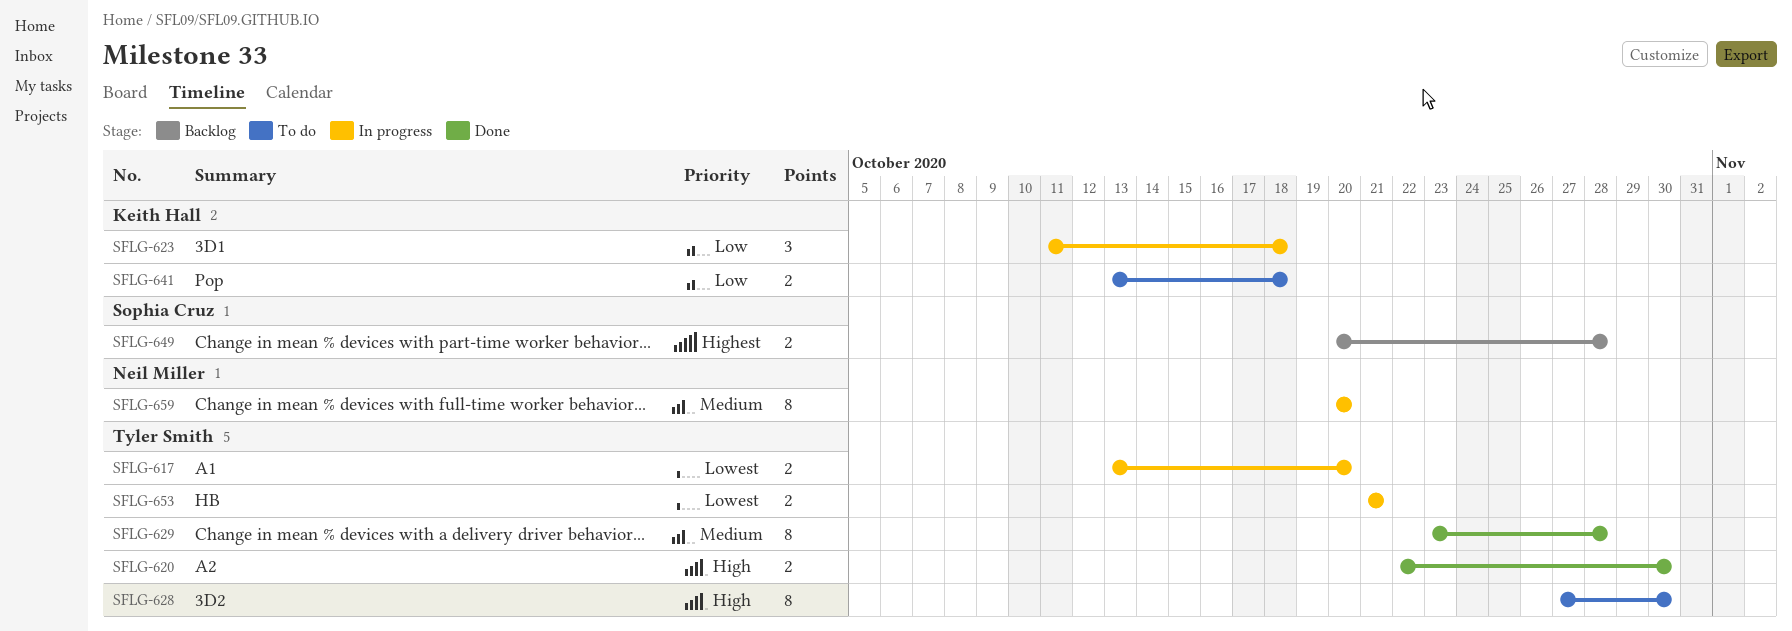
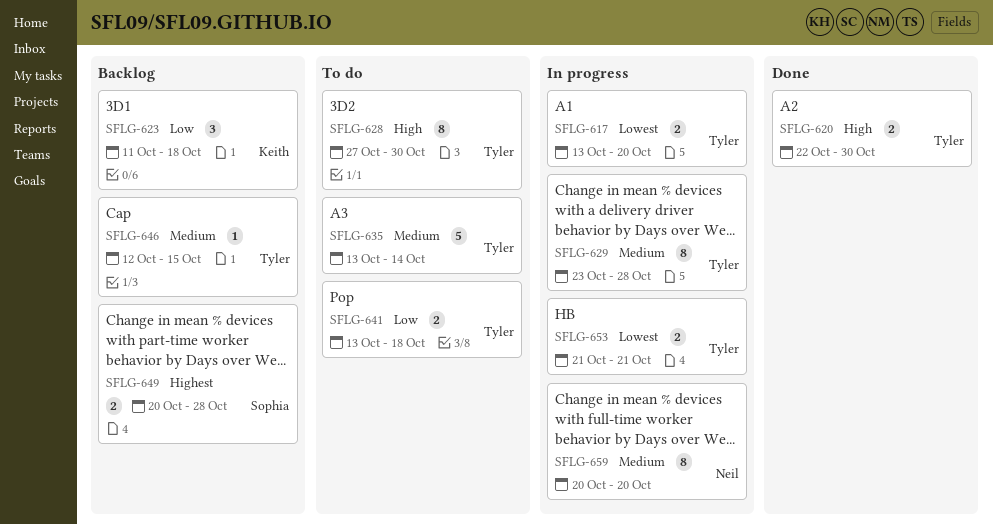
SFLG-623, status: In progress -> Backlog
SFLG-629, status: Done -> In progress
SFLG-635: none -> present
SFLG-641, owner: Keith Hall -> Tyler Smith
SFLG-646: none -> present

